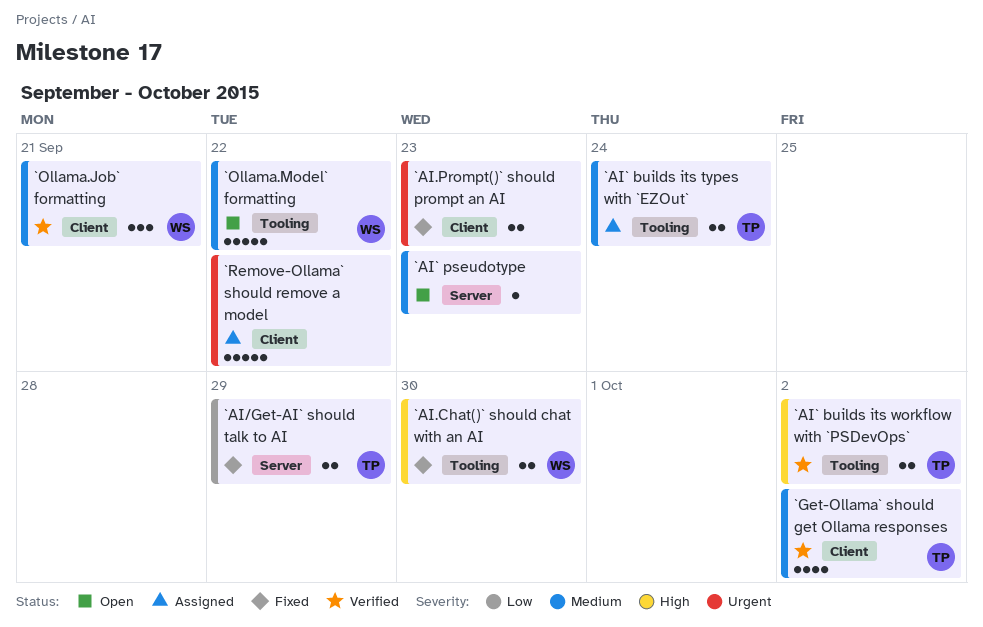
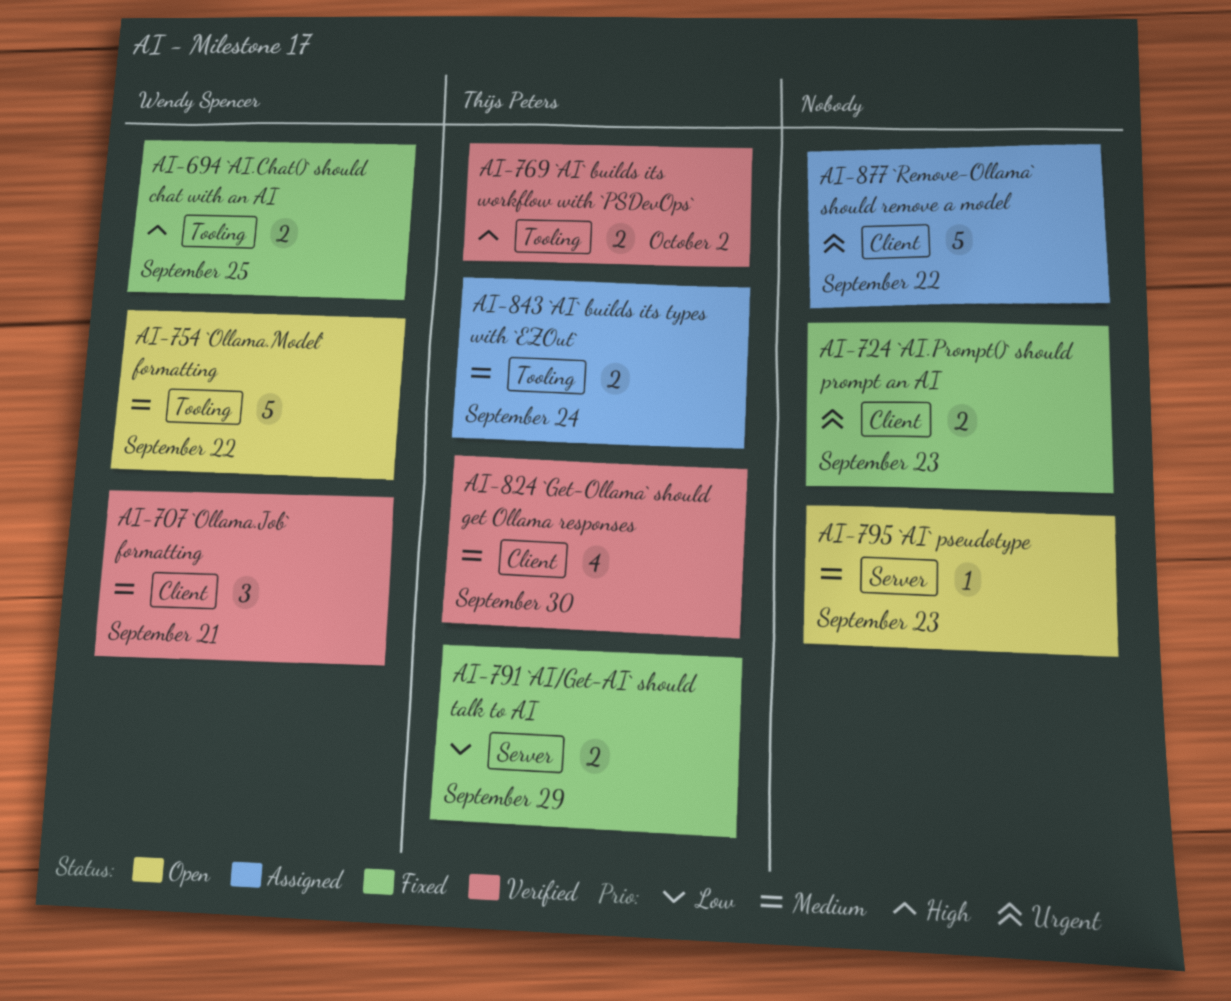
`AI.Chat()` should chat with an AI, due: Sep 30 -> Sep 25
`Get-Ollama` should get Ollama responses, due: Oct 2 -> Sep 30

